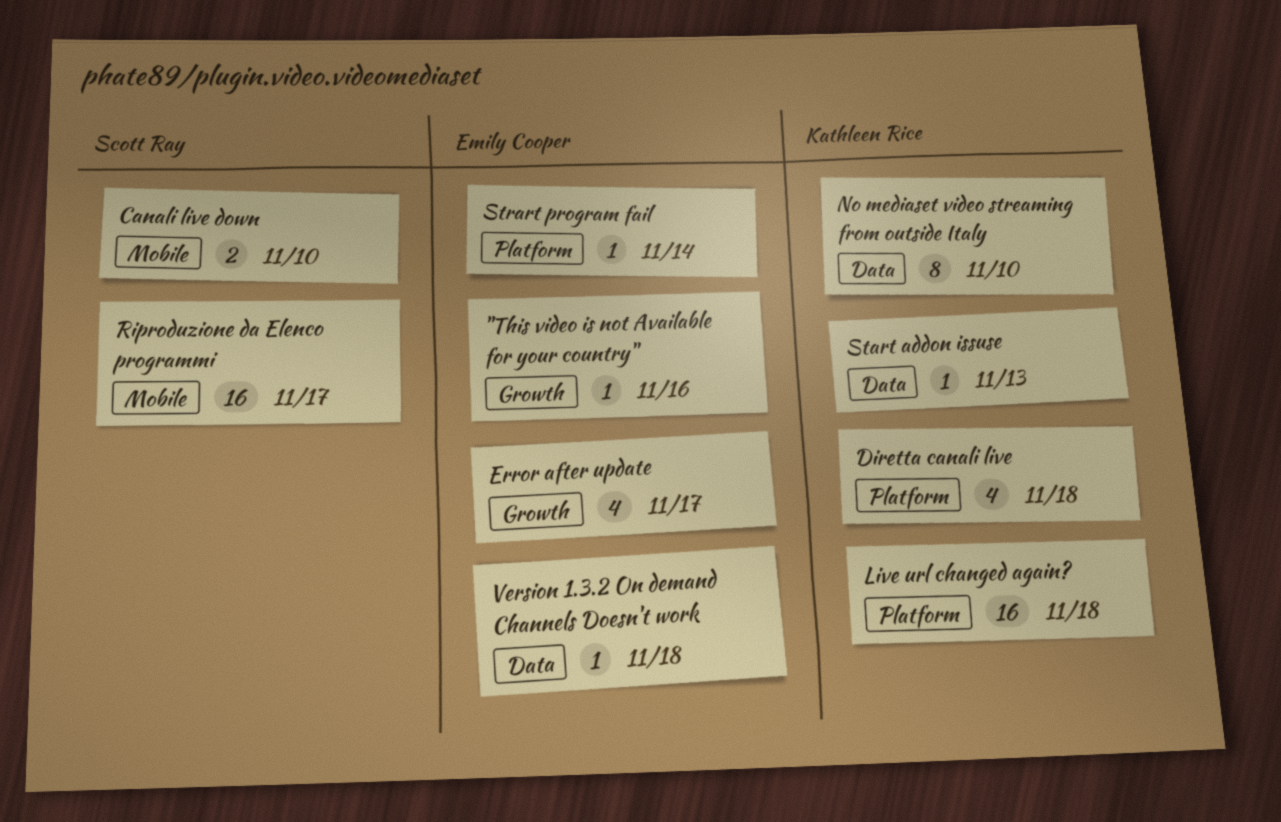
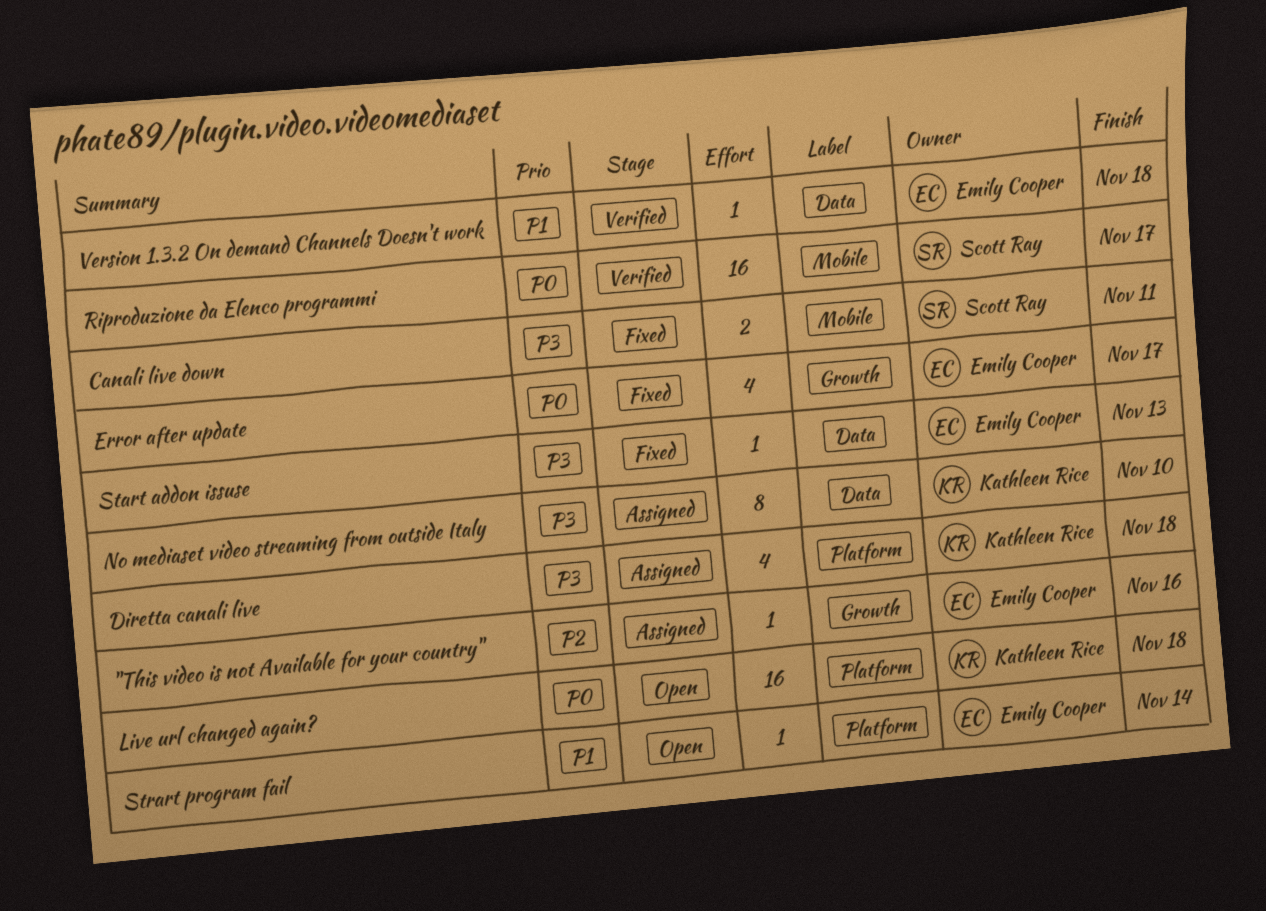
Canali live down, due: Nov 10 -> Nov 11
Start addon issuse, owner: Kathleen Rice -> Emily Cooper

